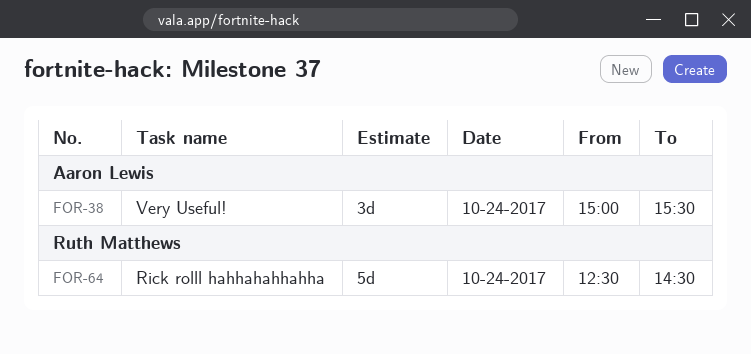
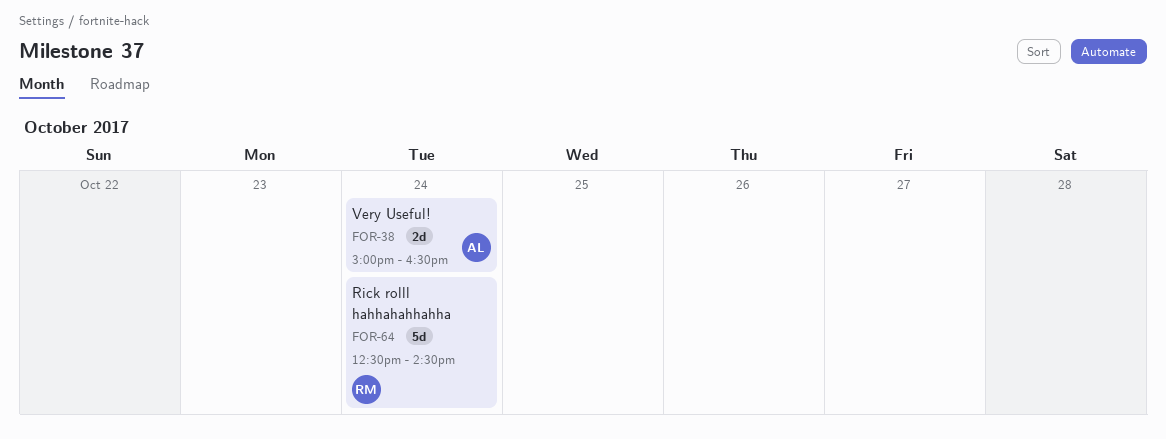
FOR-38, estimate: 3d -> 2d
FOR-38, ends: 15:30 -> 16:30

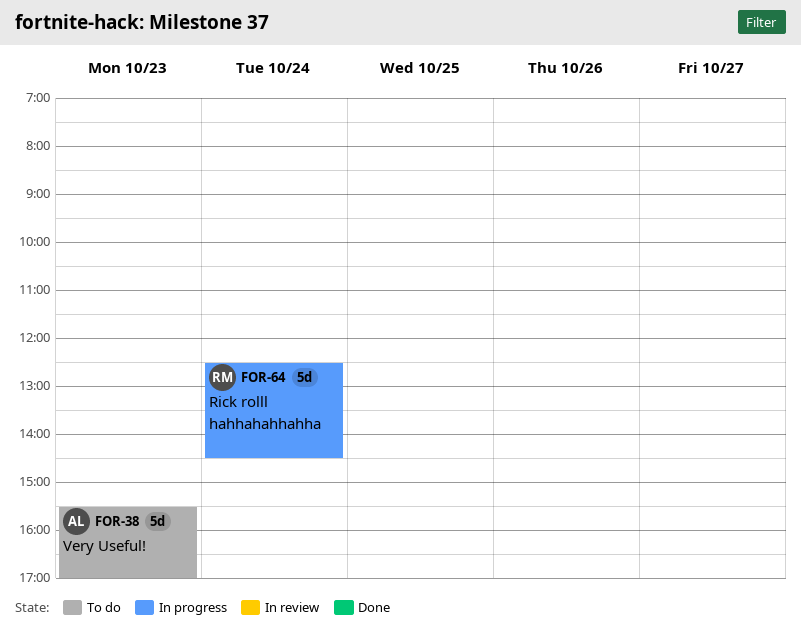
FOR-38, estimate: 2d -> 5d
FOR-38, day: Oct 24 -> Oct 23
FOR-38, begins: 15:00 -> 15:30
FOR-38, ends: 16:30 -> 17:00

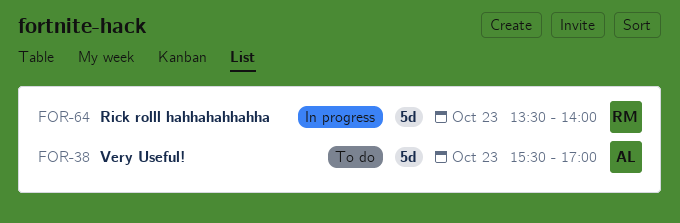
FOR-64, day: Oct 24 -> Oct 23
FOR-64, begins: 12:30 -> 13:30
FOR-64, ends: 14:30 -> 14:00

